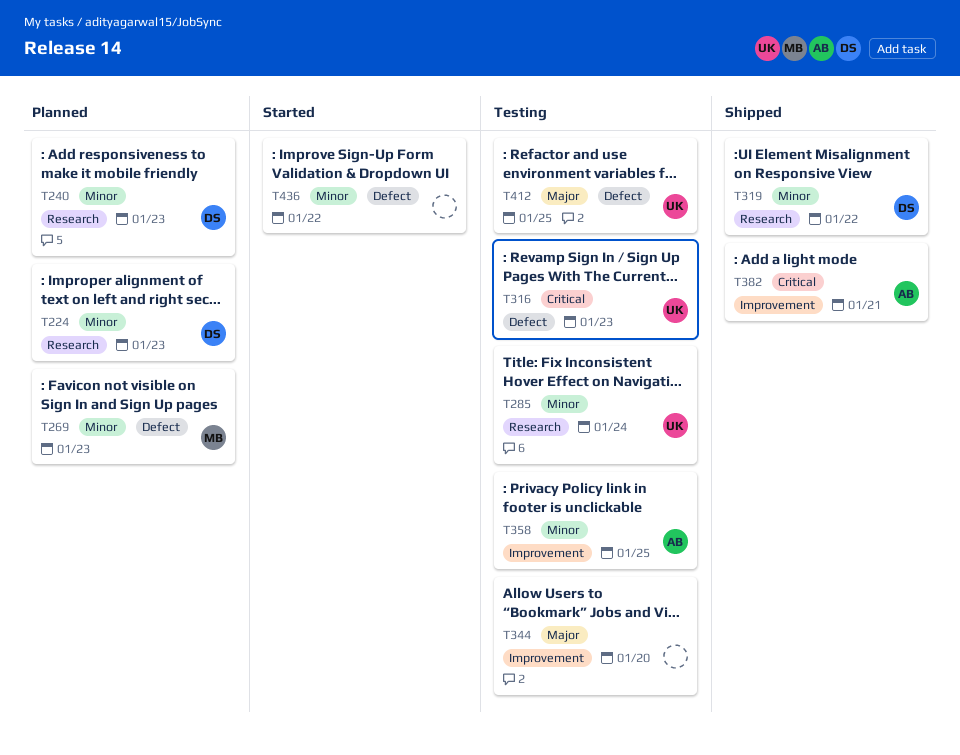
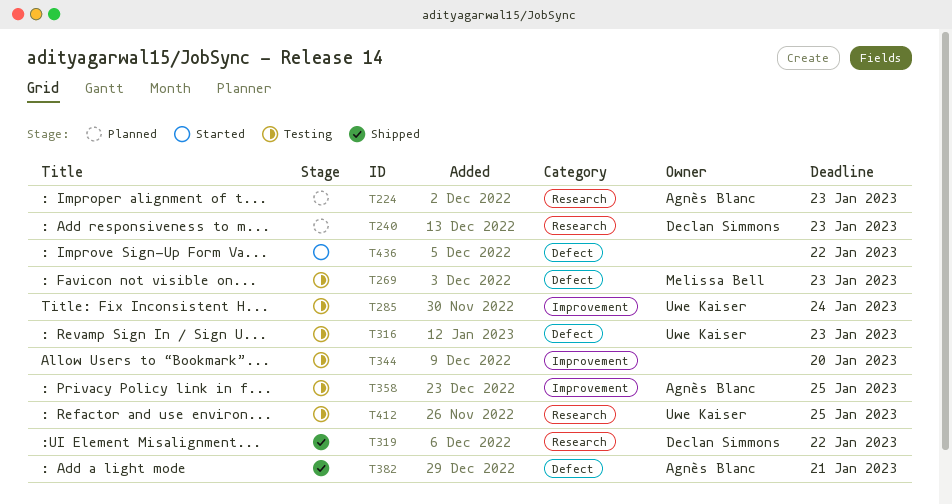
T224, owner: Declan Simmons -> Agnès Blanc
T269, status: Planned -> Testing
T285, label: Research -> Improvement
T382, label: Improvement -> Defect
T412, label: Defect -> Research

